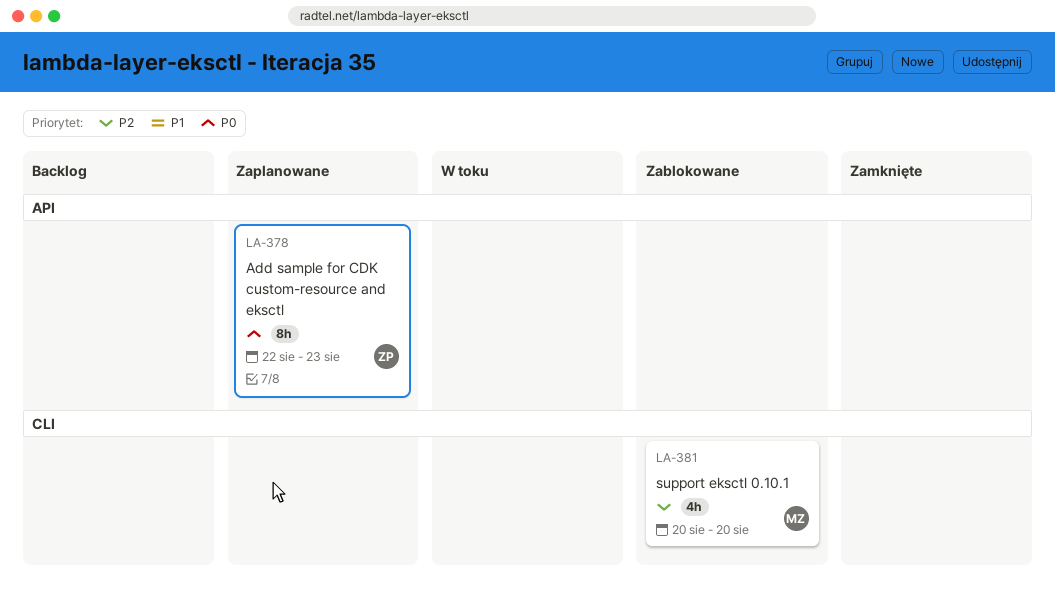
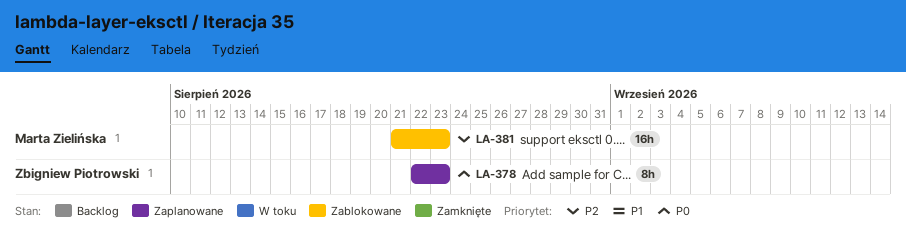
LA-381, estimate: 4h -> 16h
LA-381, start: Aug 20 -> Aug 21
LA-381, due: Aug 20 -> Aug 23

